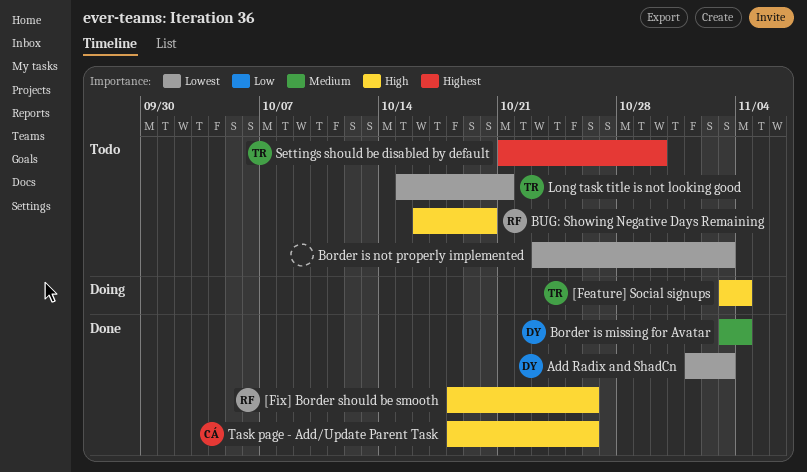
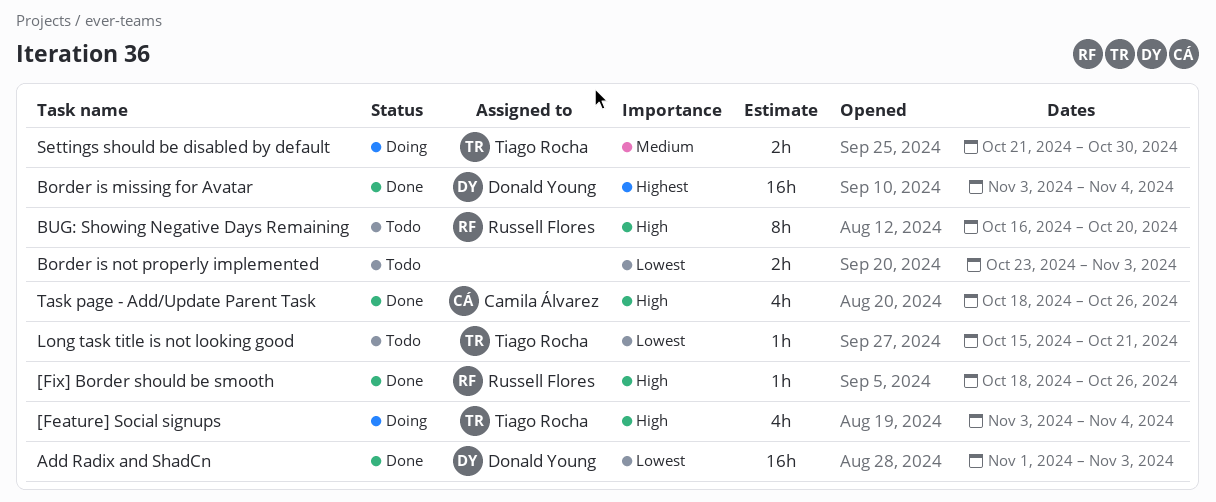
Border is missing for Avatar, priority: Medium -> Highest
Settings should be disabled by default, status: Todo -> Doing
Settings should be disabled by default, priority: Highest -> Medium

